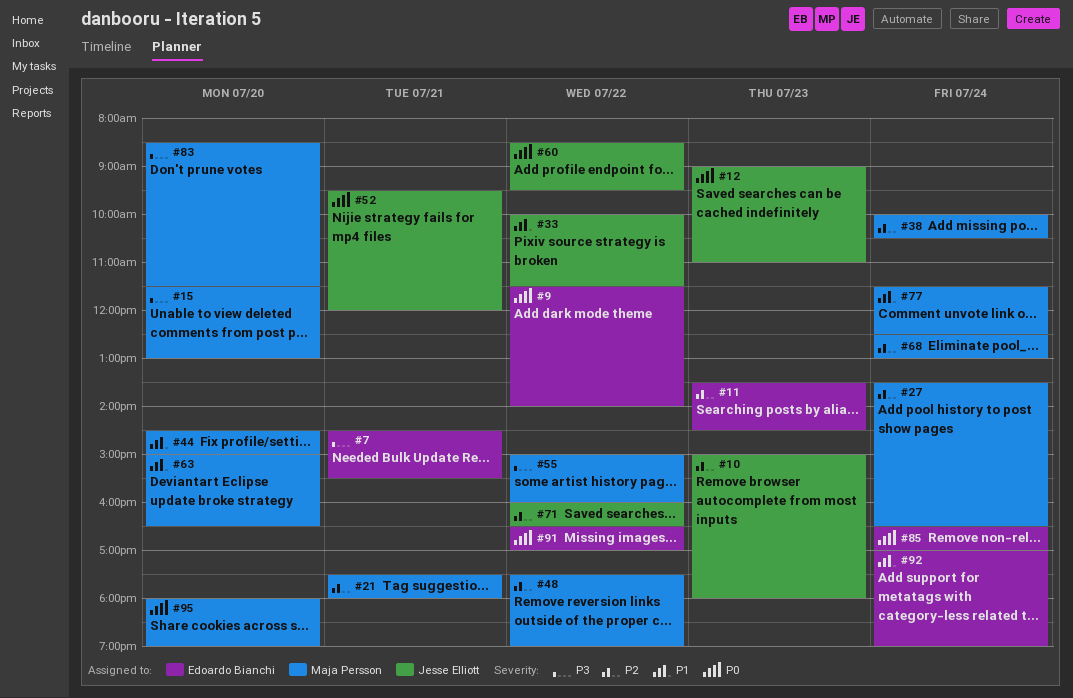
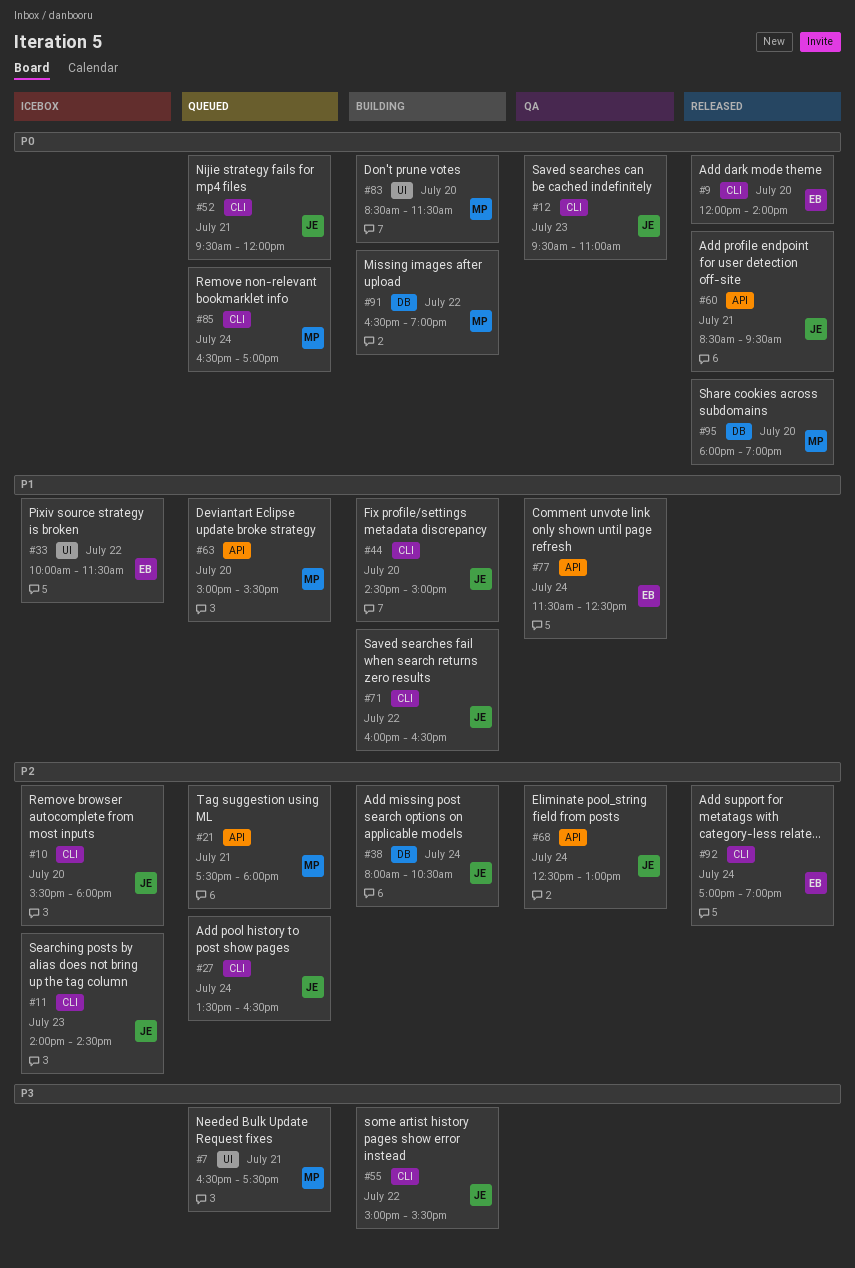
#7, owner: Edoardo Bianchi -> Maja Persson
#7, begins: 14:30 -> 16:30
#7, ends: 15:30 -> 17:30
#9, day: Jul 22 -> Jul 20
#9, begins: 11:30 -> 12:00
#10, day: Jul 23 -> Jul 20
#10, begins: 15:00 -> 15:30
#11, owner: Edoardo Bianchi -> Jesse Elliott
#11, begins: 13:30 -> 14:00
#12, begins: 09:00 -> 09:30
#15: present -> none
#27, owner: Maja Persson -> Jesse Elliott
#33, owner: Jesse Elliott -> Edoardo Bianchi
#38, owner: Maja Persson -> Jesse Elliott
#38, begins: 10:00 -> 08:00
#44, owner: Maja Persson -> Jesse Elliott
#48: present -> none
#55, owner: Maja Persson -> Jesse Elliott
#55, ends: 16:00 -> 15:30
#60, day: Jul 22 -> Jul 21
#63, ends: 16:30 -> 15:30
#68, owner: Maja Persson -> Jesse Elliott
#71, priority: P2 -> P1
#77, owner: Maja Persson -> Edoardo Bianchi
#83, priority: P3 -> P0
#85, owner: Edoardo Bianchi -> Maja Persson
#91, owner: Edoardo Bianchi -> Maja Persson
#91, ends: 17:00 -> 19:00
#92, priority: P1 -> P2

